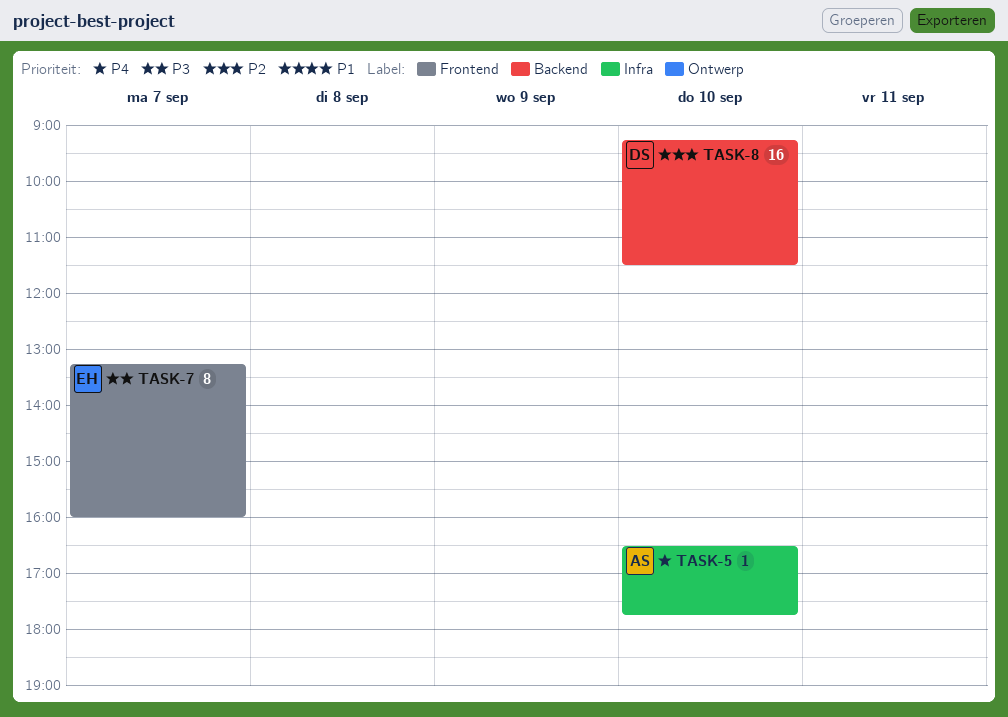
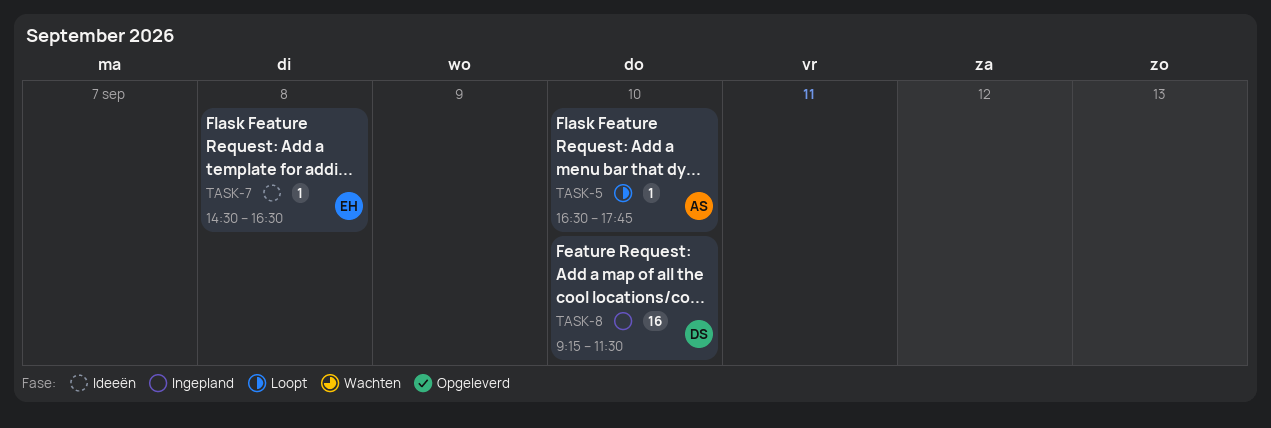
TASK-7, estimate: 8 -> 1
TASK-7, day: Sep 7 -> Sep 8
TASK-7, begins: 13:15 -> 14:30
TASK-7, ends: 16:00 -> 16:30

